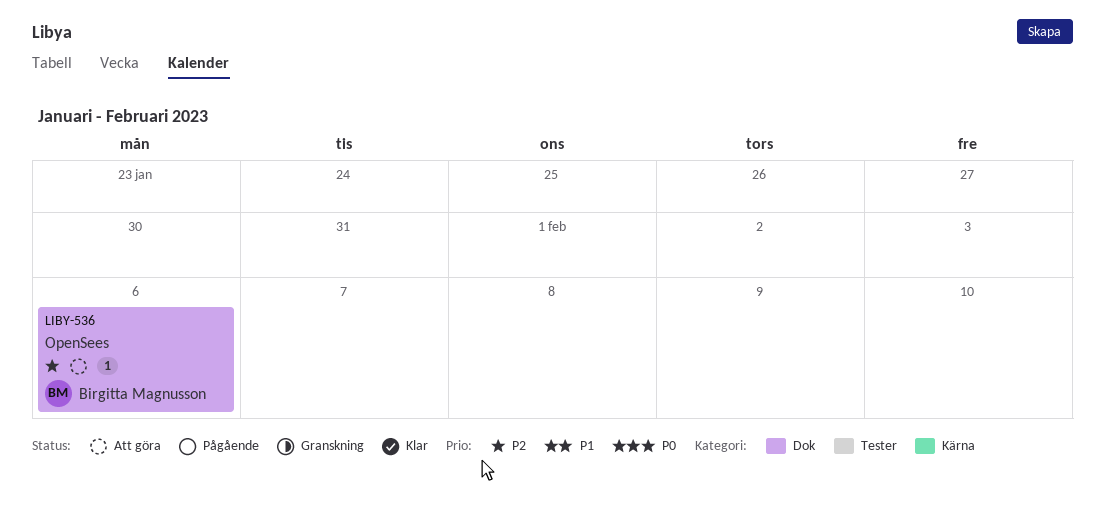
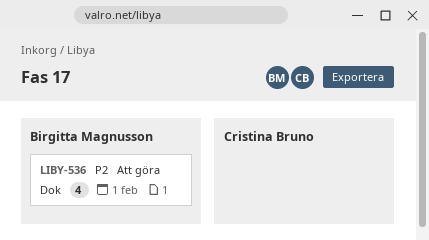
LIBY-536, estimate: 1 -> 4
LIBY-536, due: Feb 6 -> Feb 1

